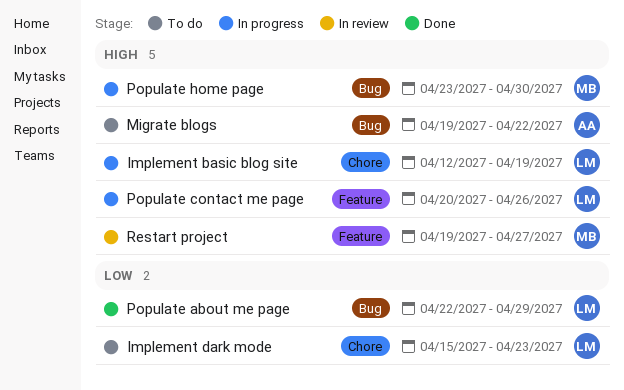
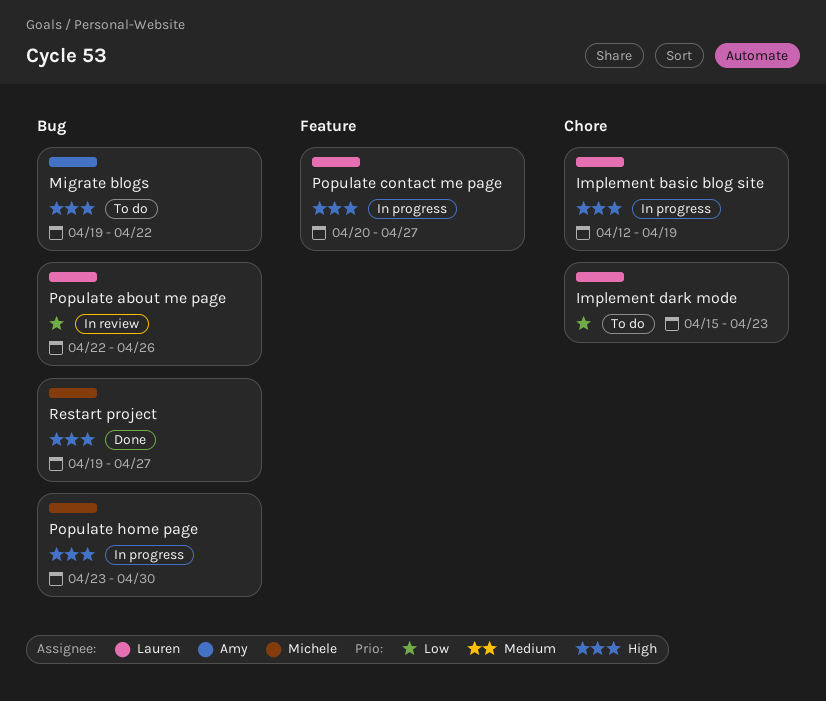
Populate about me page, status: Done -> In review
Populate about me page, due: Apr 29 -> Apr 26
Populate contact me page, due: Apr 26 -> Apr 27
Restart project, status: In review -> Done
Restart project, label: Feature -> Bug

